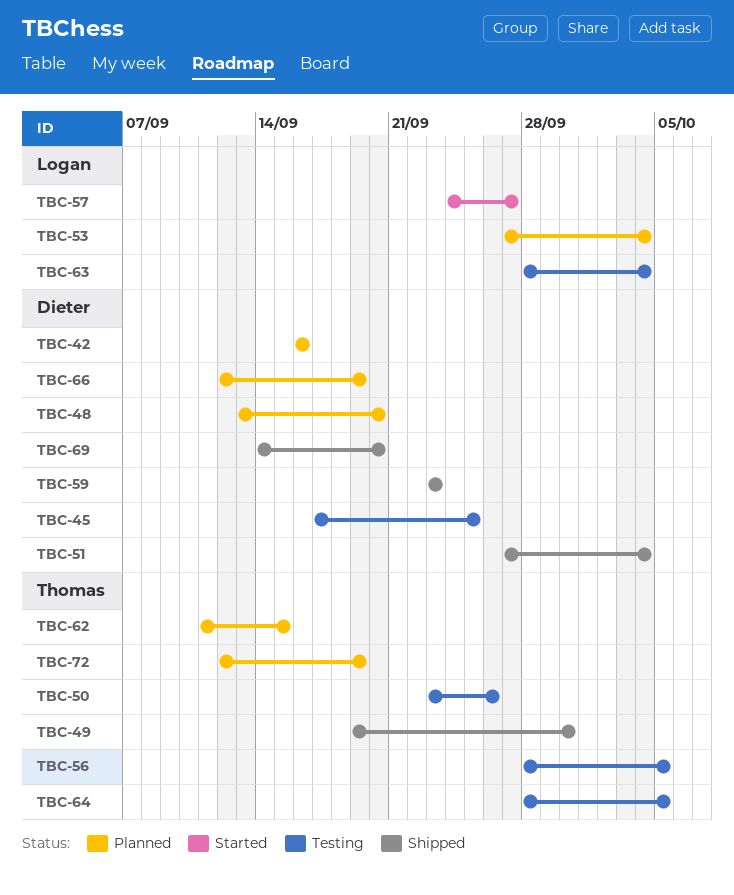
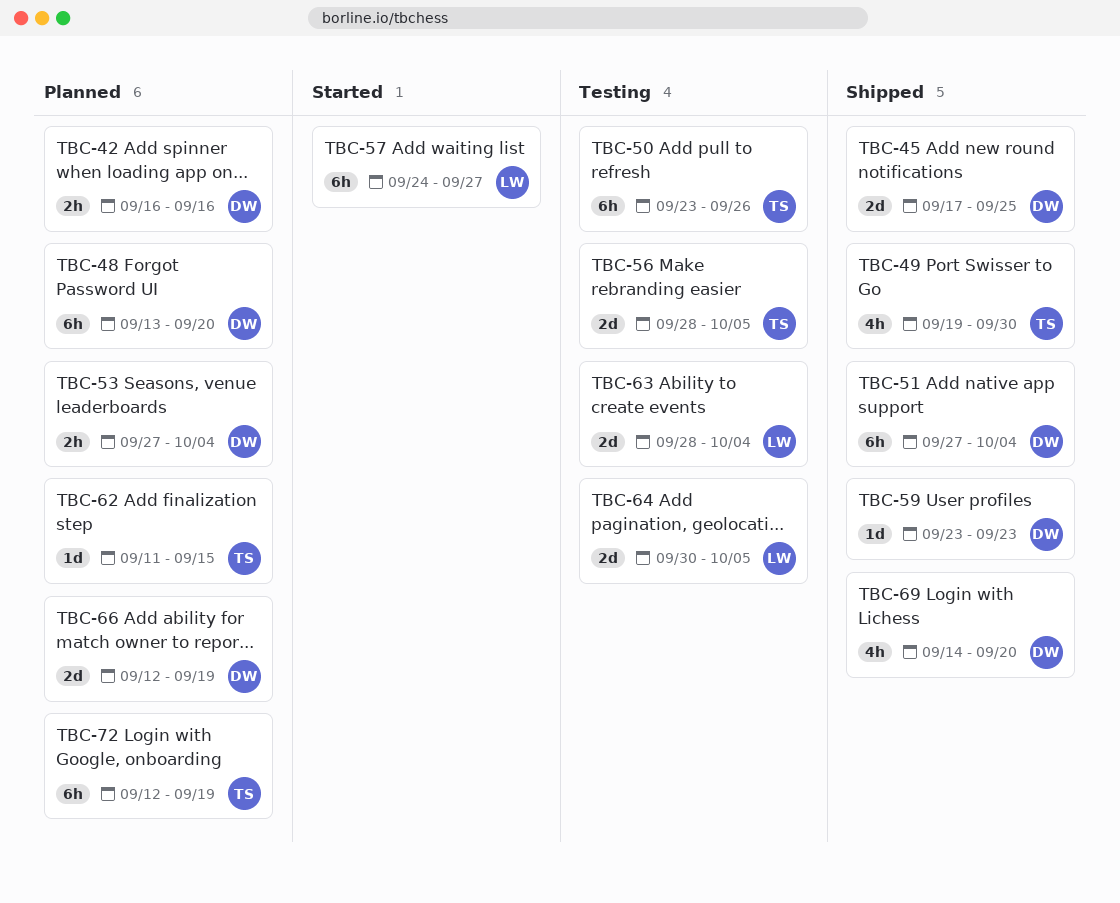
TBC-45, status: Testing -> Shipped
TBC-53, owner: Logan -> Dieter
TBC-64, owner: Thomas -> Logan
TBC-64, start: Sep 28 -> Sep 30

